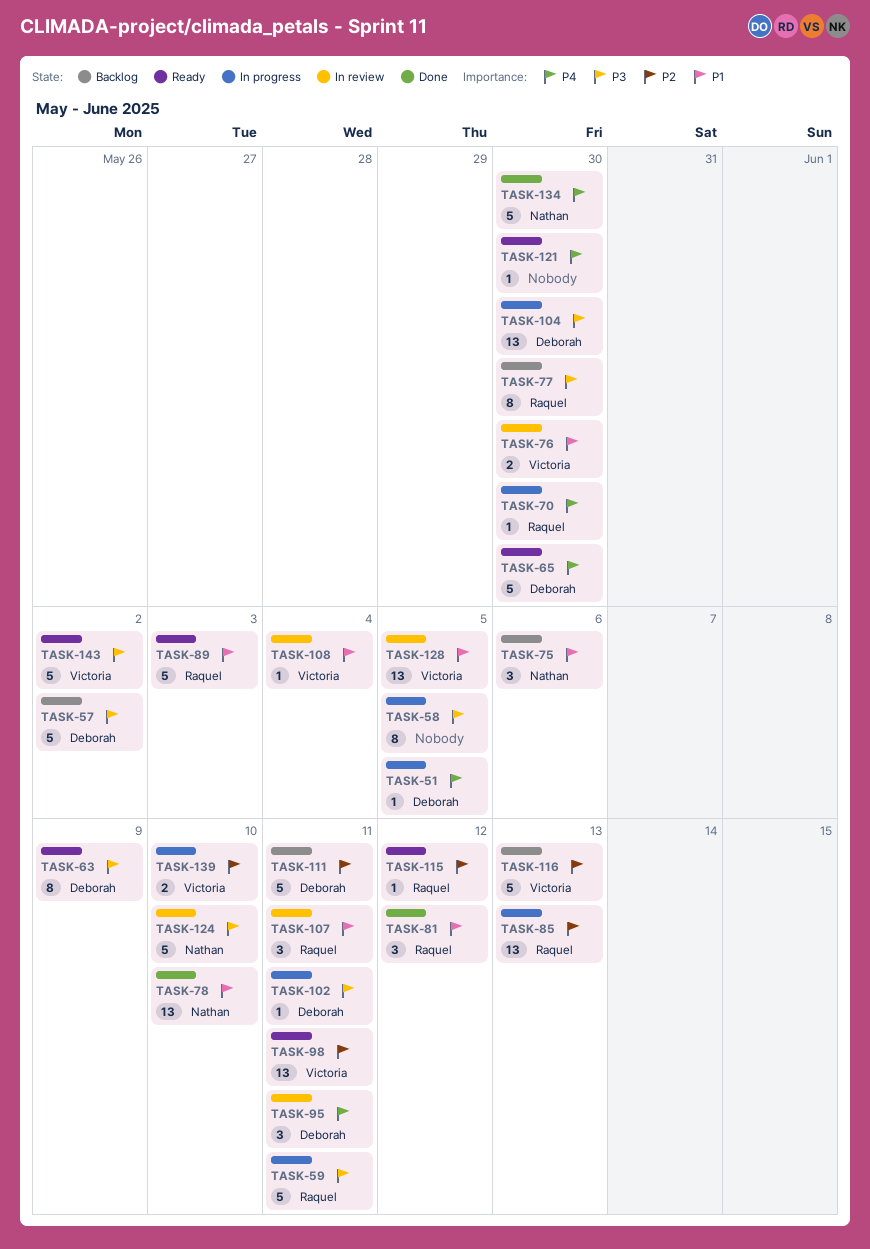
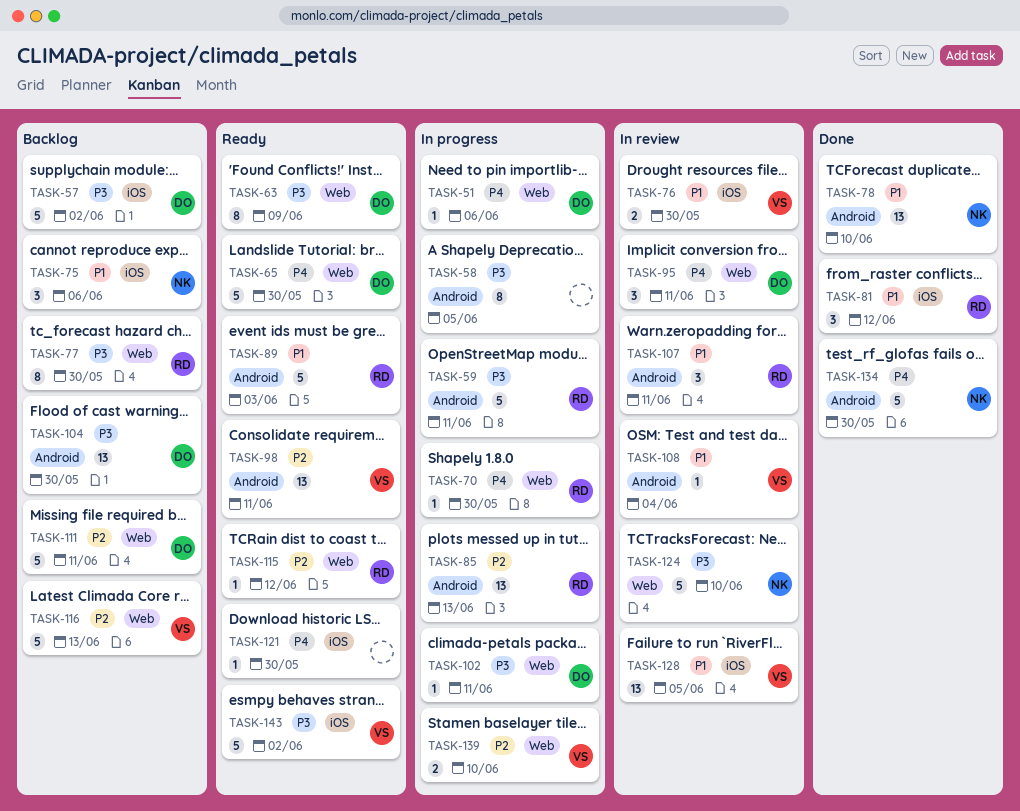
TASK-51, due: Jun 5 -> Jun 6
TASK-104, status: In progress -> Backlog

